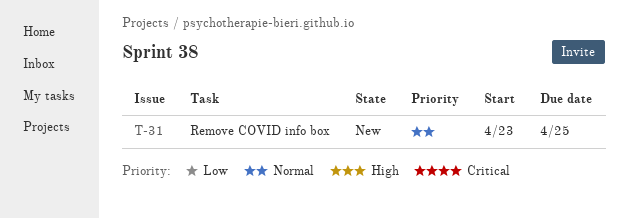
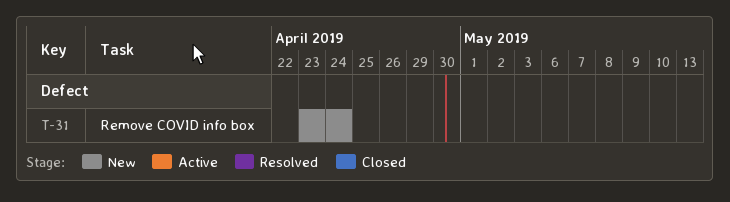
T-31, due: Apr 25 -> Apr 24

